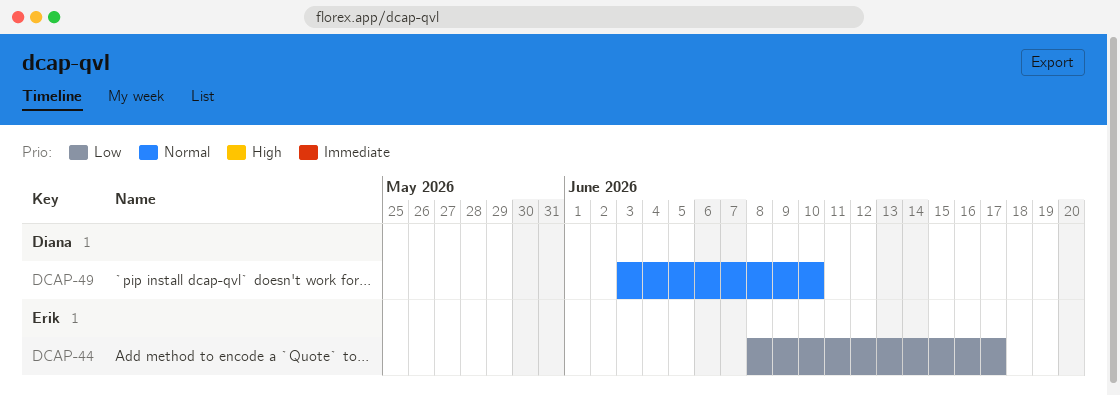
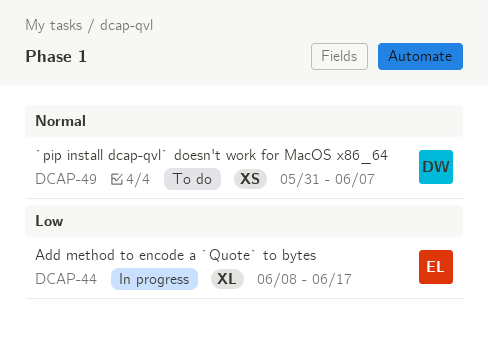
DCAP-49, start: Jun 3 -> May 31
DCAP-49, due: Jun 10 -> Jun 7

